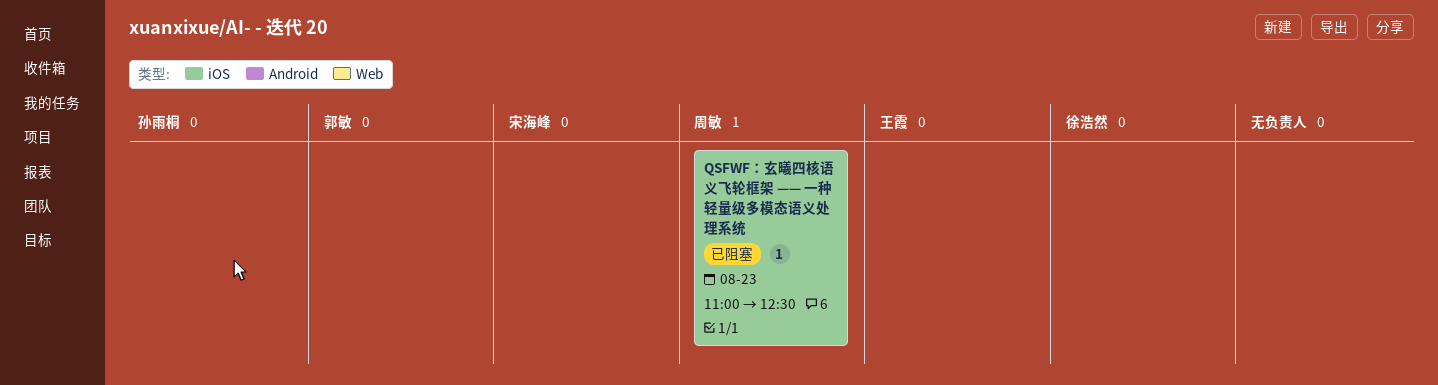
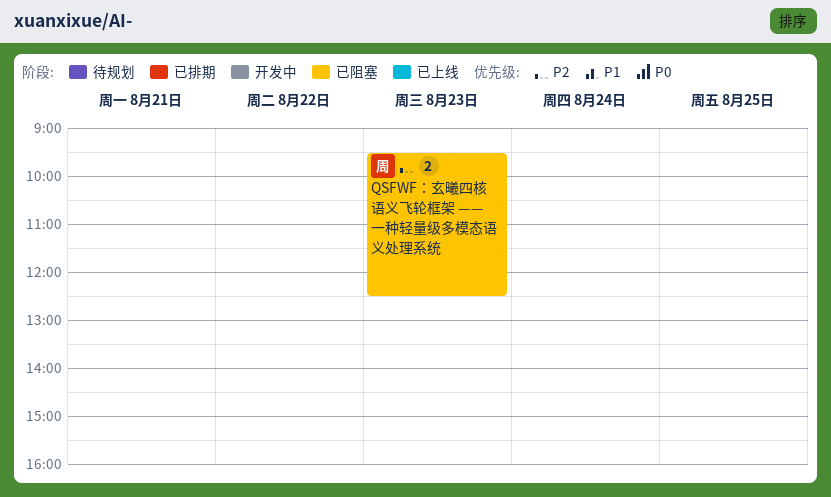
QSFWF：玄曦四核语义飞轮框架 —— 一种轻量级多模态语义处理系统, estimate: 1 -> 2
QSFWF：玄曦四核语义飞轮框架 —— 一种轻量级多模态语义处理系统, begins: 11:00 -> 09:30

